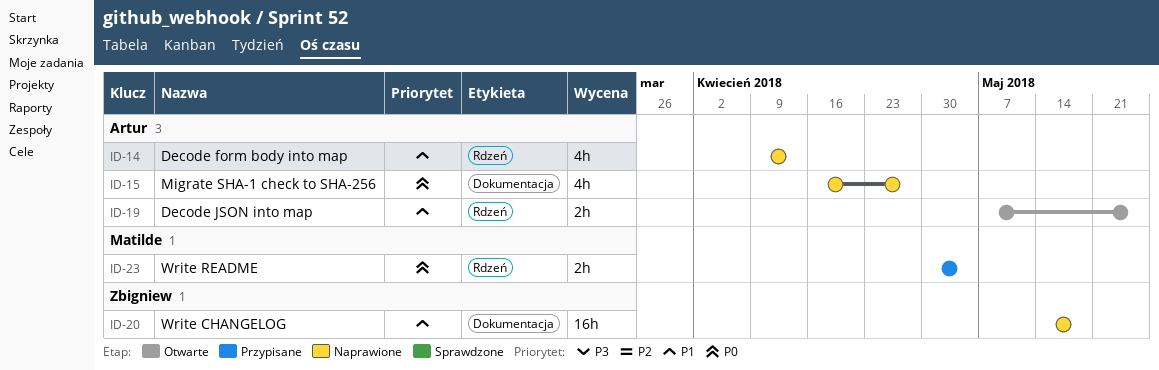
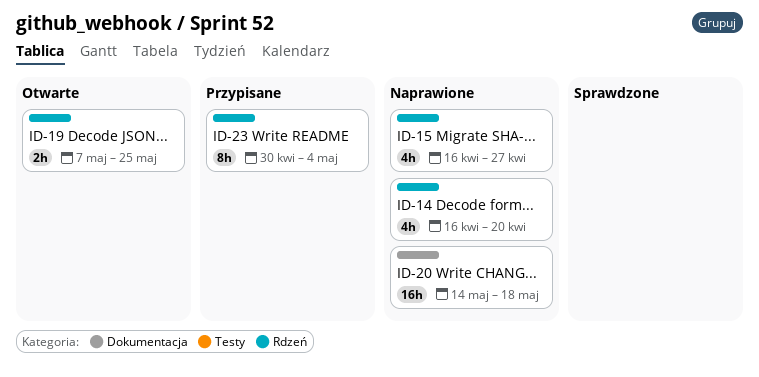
ID-14, start: Apr 9 -> Apr 16
ID-14, due: Apr 13 -> Apr 20
ID-15, label: Dokumentacja -> Rdzeń
ID-23, estimate: 2h -> 8h

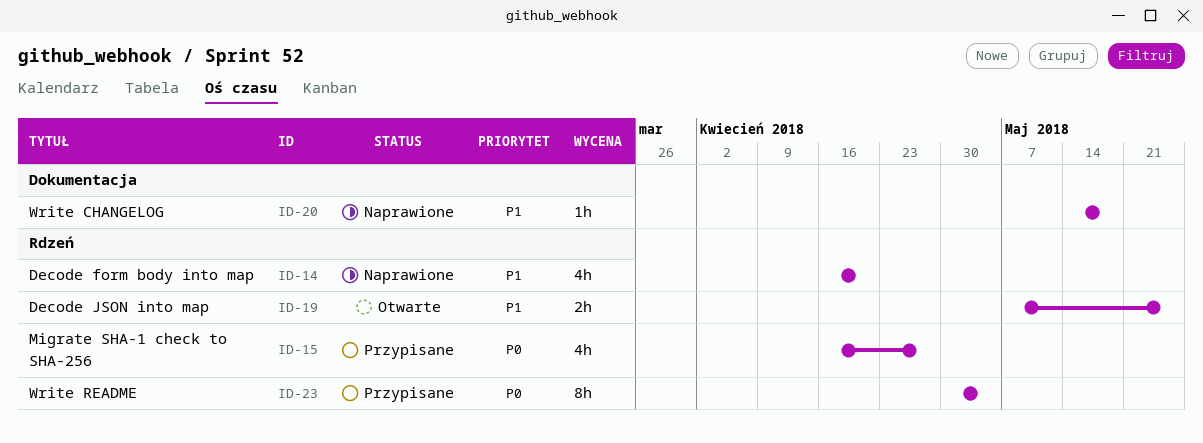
ID-15, status: Naprawione -> Przypisane
ID-20, estimate: 16h -> 1h

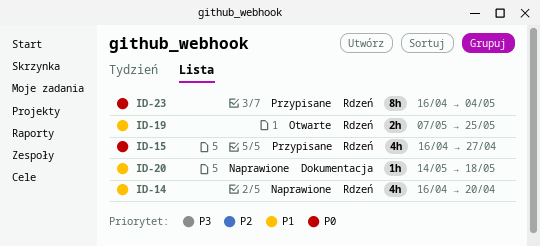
ID-23, start: Apr 30 -> Apr 16

